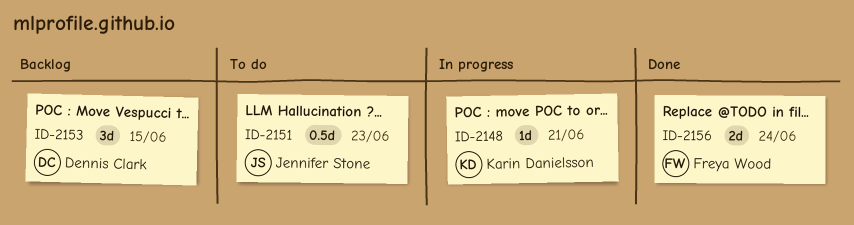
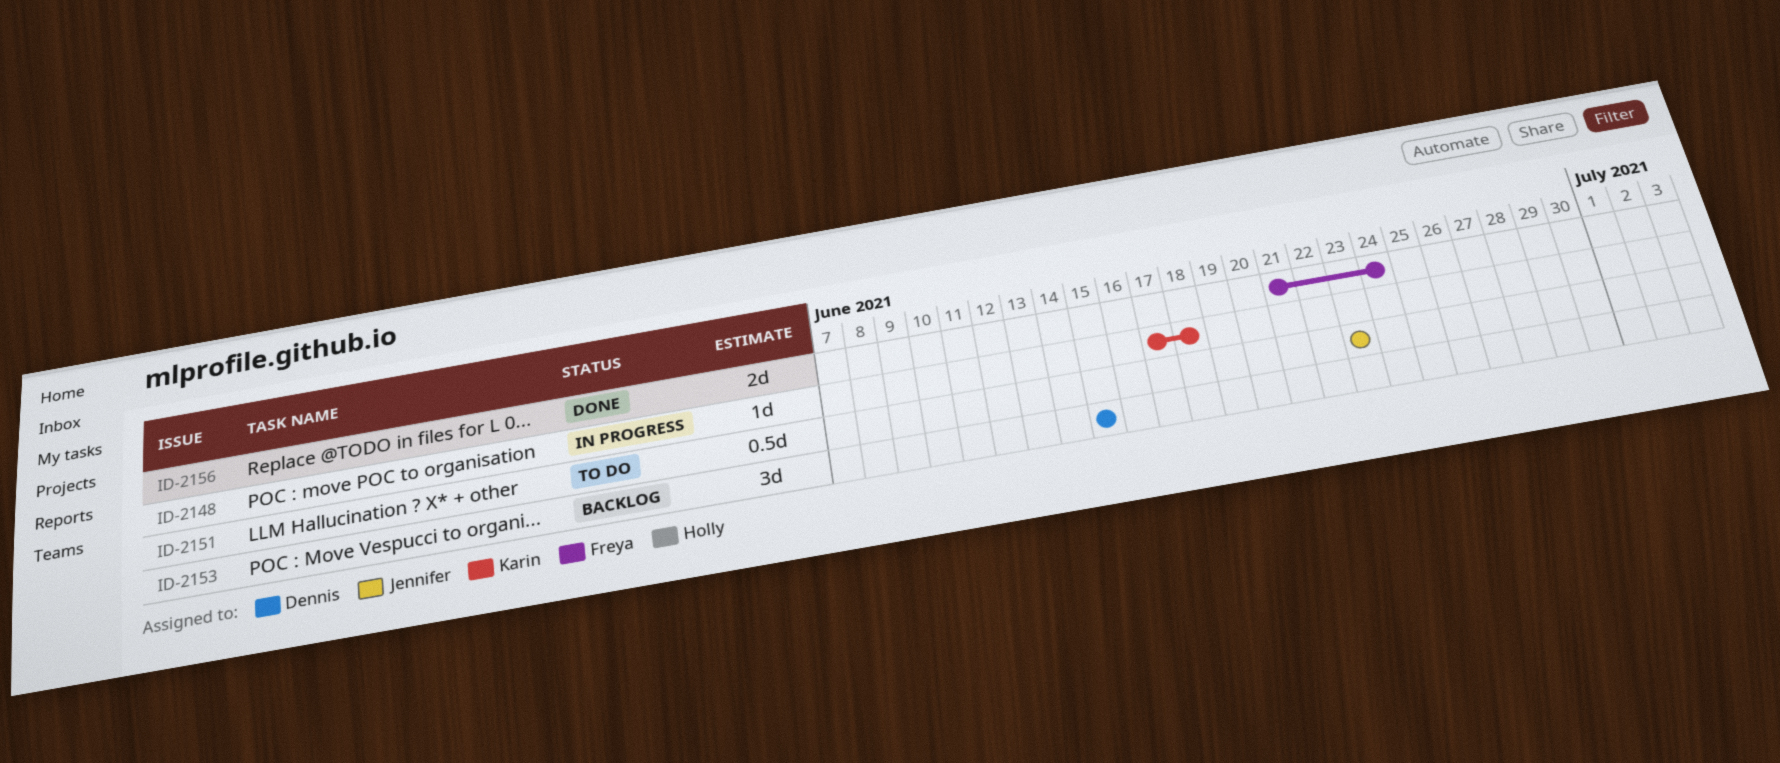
ID-2148, due: Jun 21 -> Jun 18

